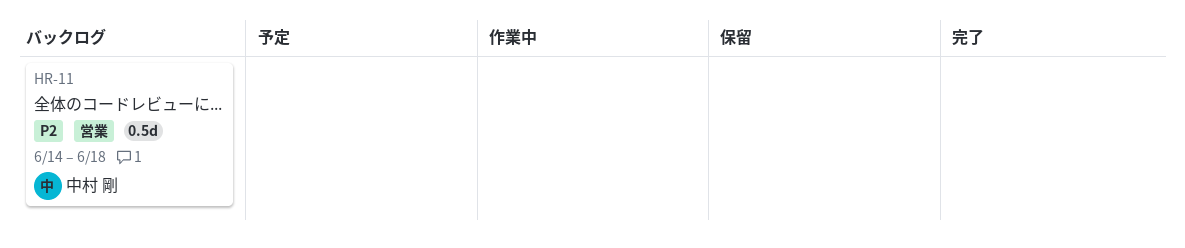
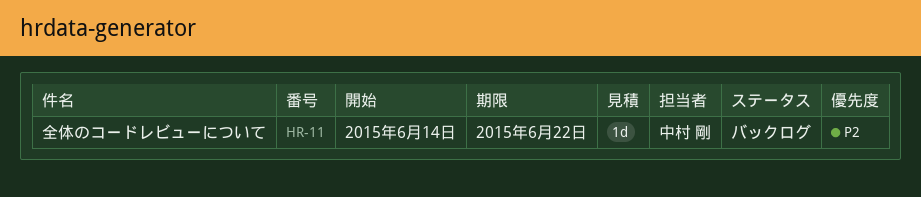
HR-11, estimate: 0.5d -> 1d
HR-11, due: Jun 18 -> Jun 22

